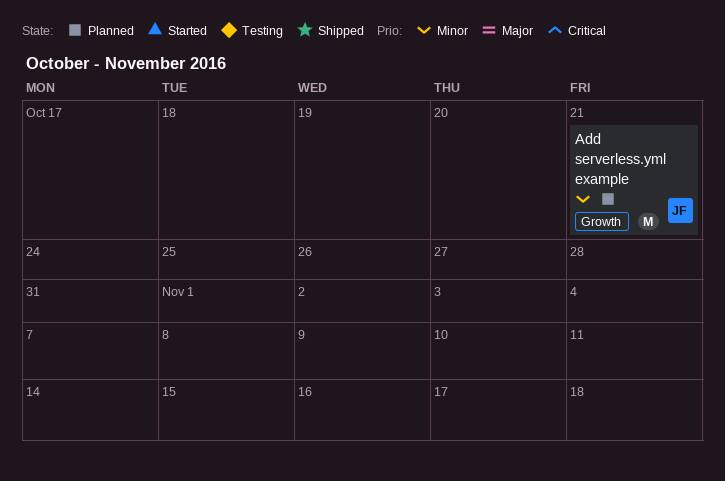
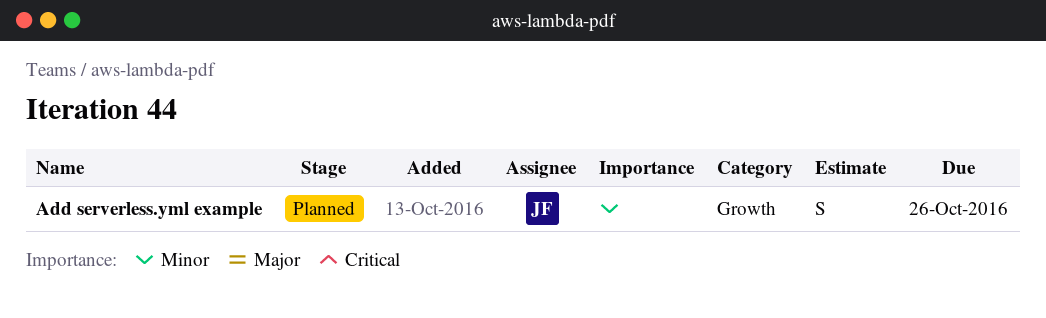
Add serverless.yml example, estimate: M -> S
Add serverless.yml example, due: Oct 21 -> Oct 26

